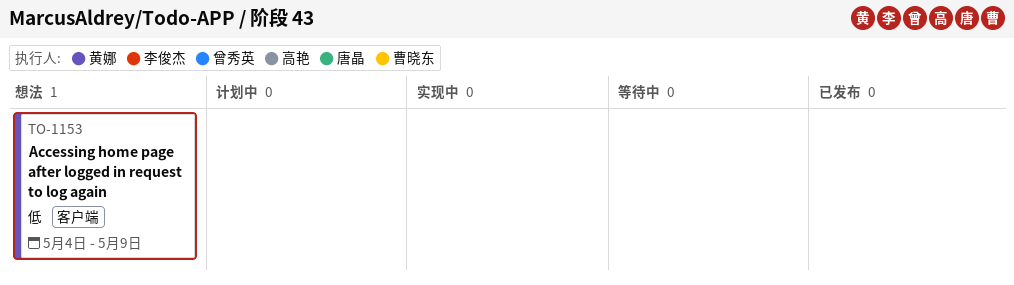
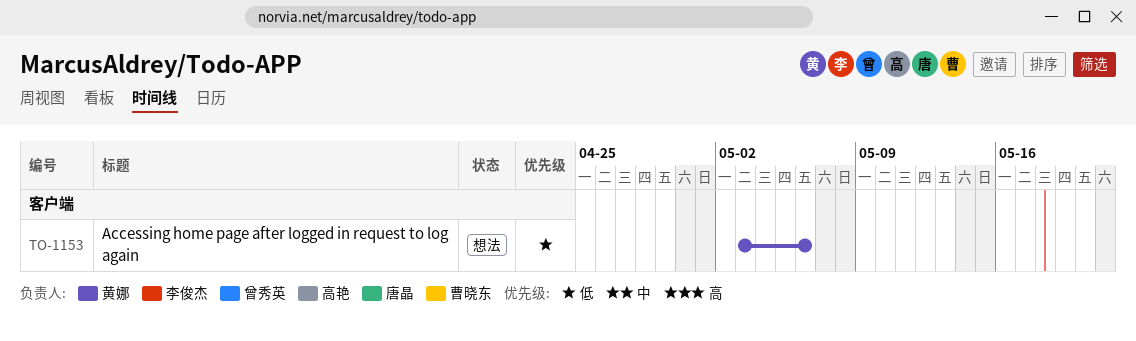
TO-1153, start: May 4 -> May 3
TO-1153, due: May 9 -> May 6

